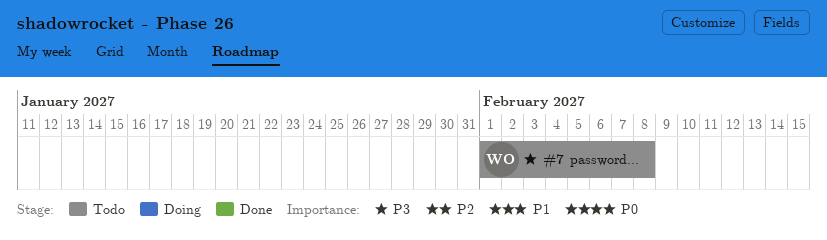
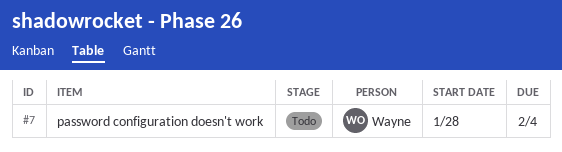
#7, start: Feb 1 -> Jan 28
#7, due: Feb 8 -> Feb 4

